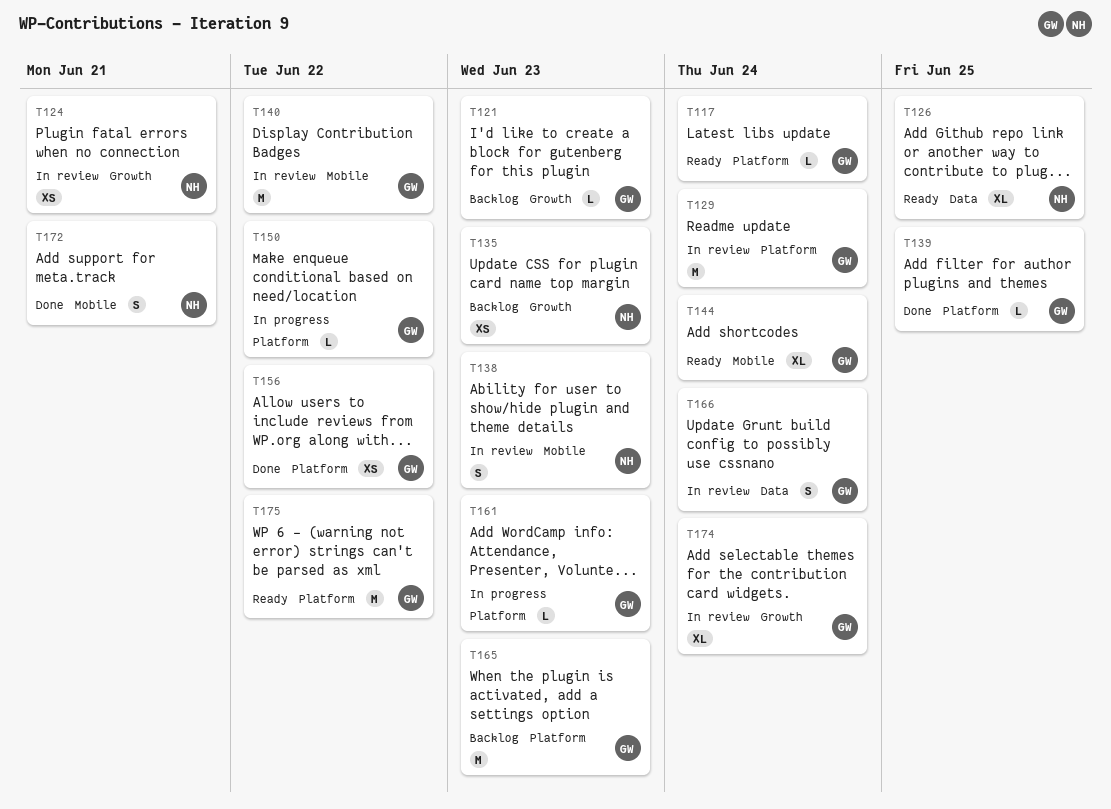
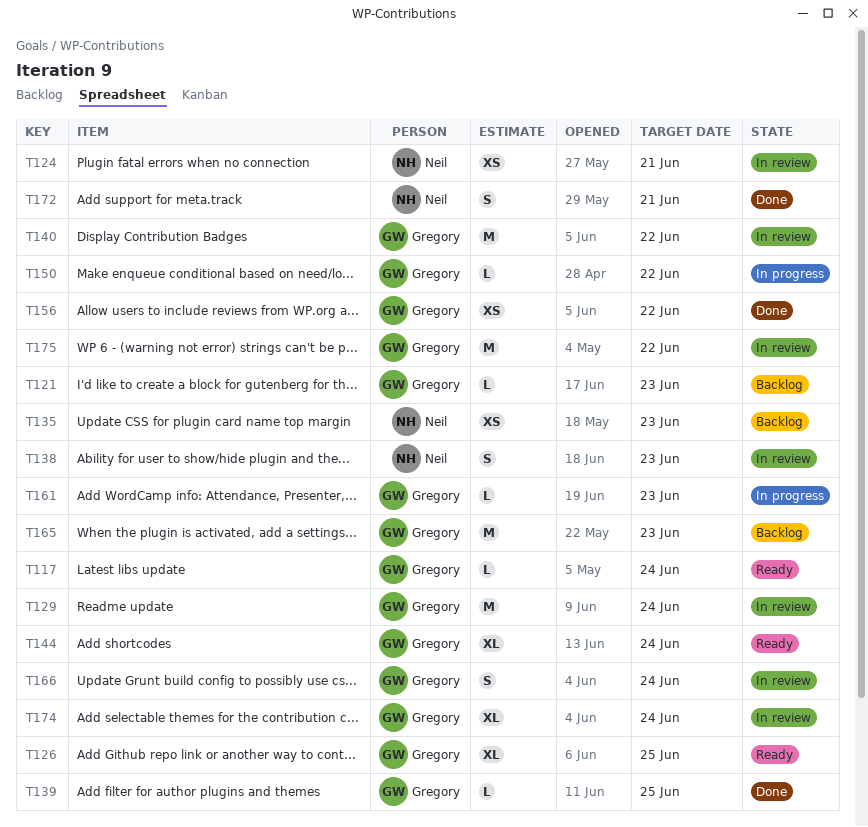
T126, owner: Neil -> Gregory
T175, status: Ready -> In review

